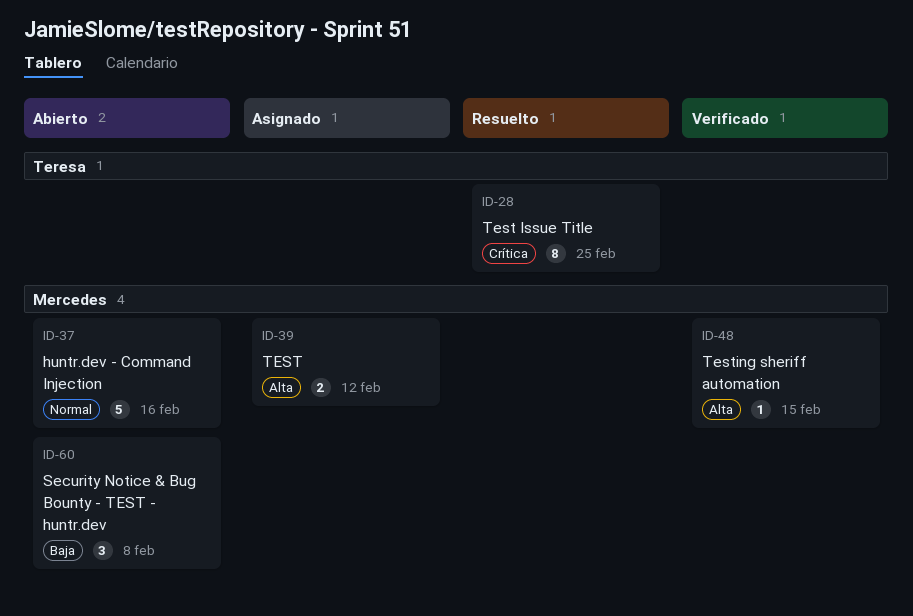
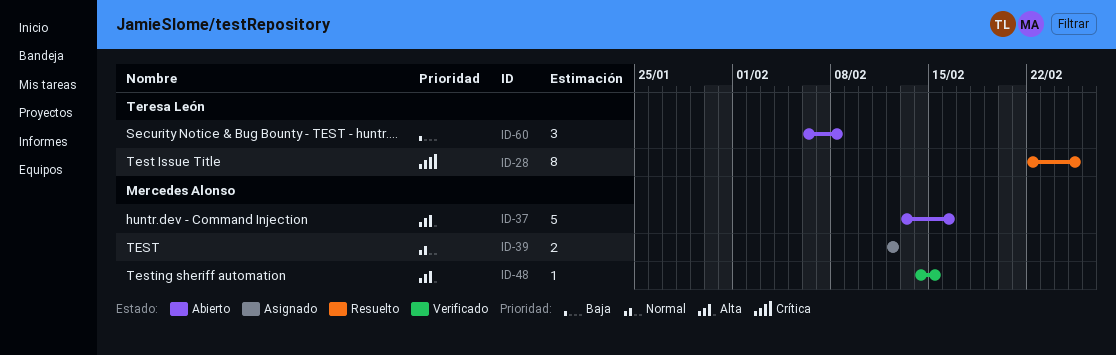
ID-37, priority: Normal -> Alta
ID-39, priority: Alta -> Normal
ID-60, owner: Mercedes Alonso -> Teresa León

